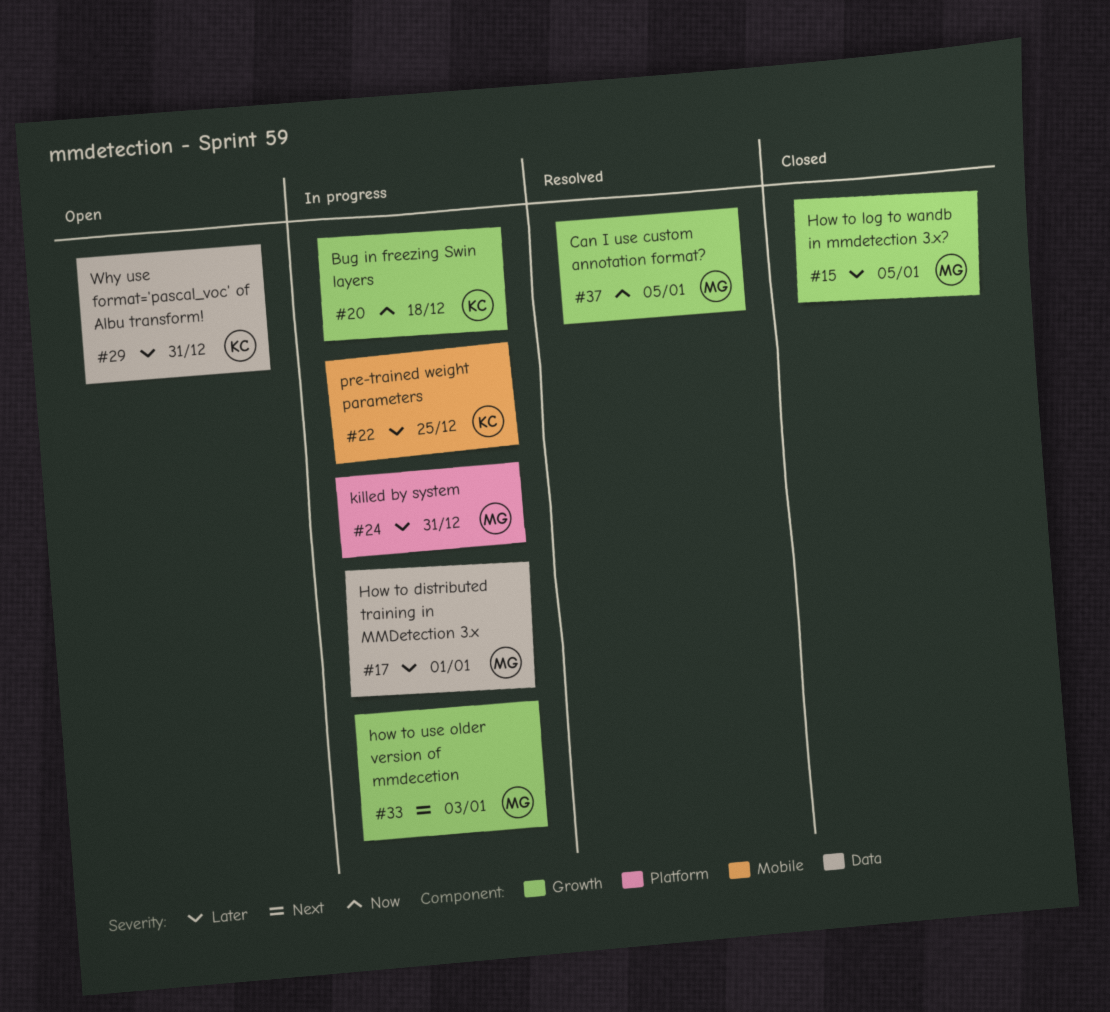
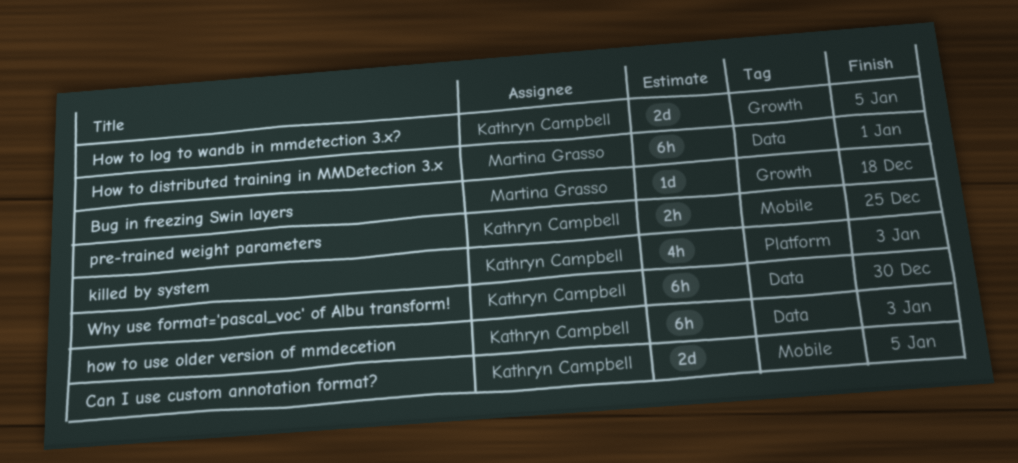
Bug in freezing Swin layers, owner: Kathryn Campbell -> Martina Grasso
Can I use custom annotation format?, owner: Martina Grasso -> Kathryn Campbell
Can I use custom annotation format?, label: Growth -> Mobile
How to log to wandb in mmdetection 3.x?, owner: Martina Grasso -> Kathryn Campbell
how to use older version of mmdecetion, owner: Martina Grasso -> Kathryn Campbell
how to use older version of mmdecetion, label: Growth -> Data
killed by system, owner: Martina Grasso -> Kathryn Campbell
killed by system, due: Dec 31 -> Jan 3
Why use format='pascal_voc' of Albu transform!, due: Dec 31 -> Dec 30

